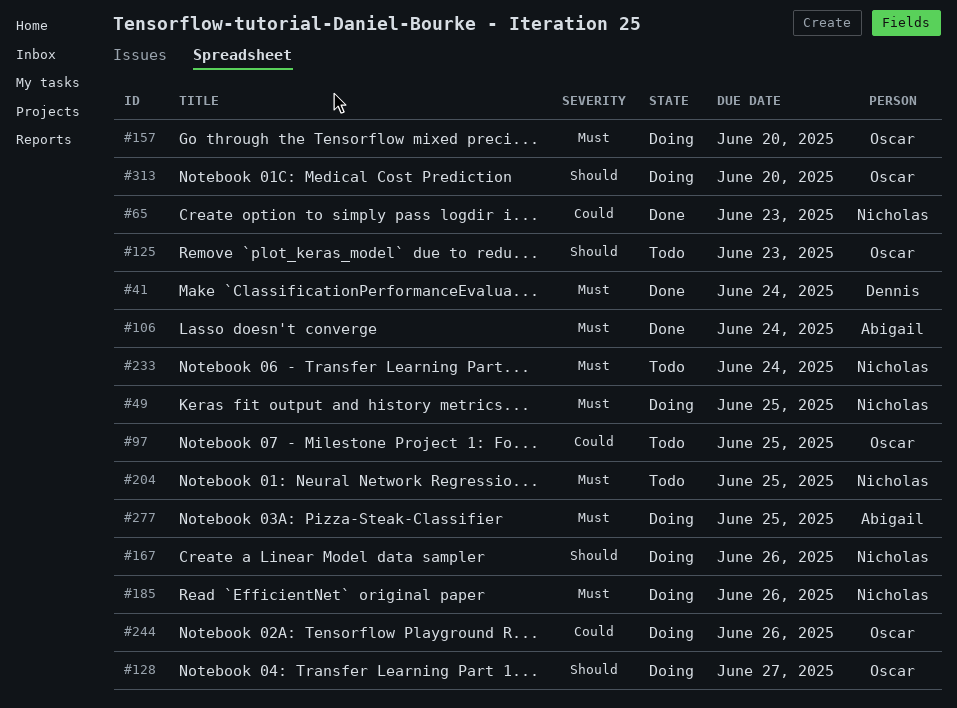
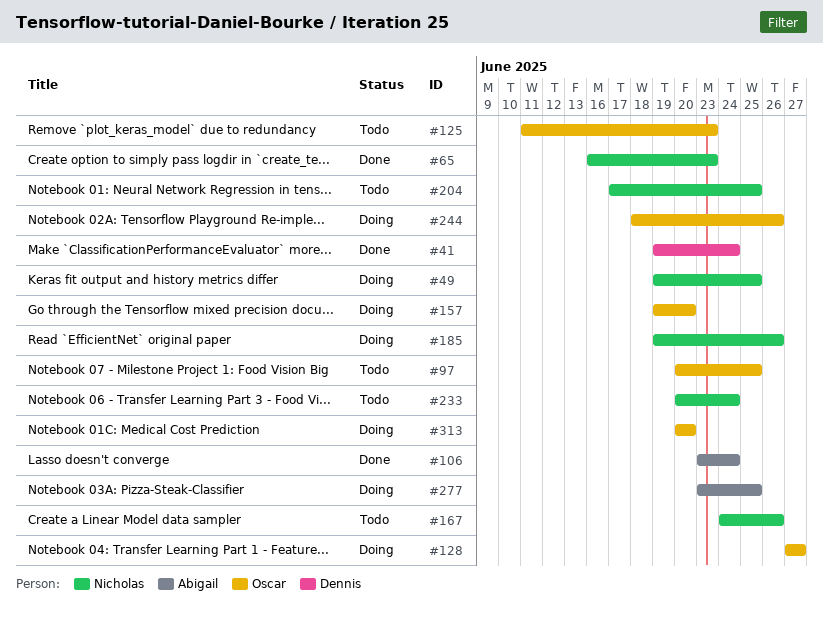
#167, status: Doing -> Todo

